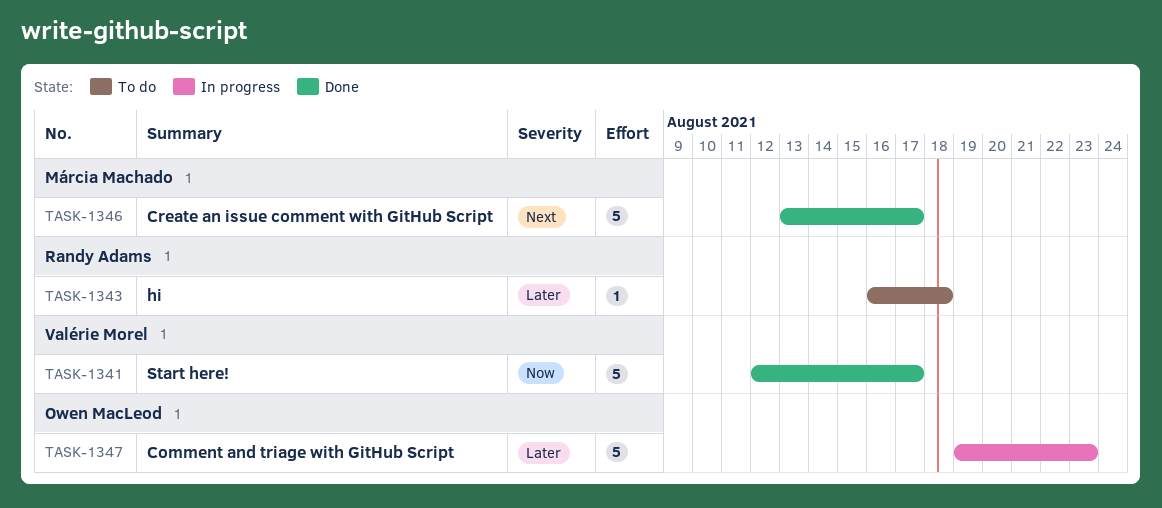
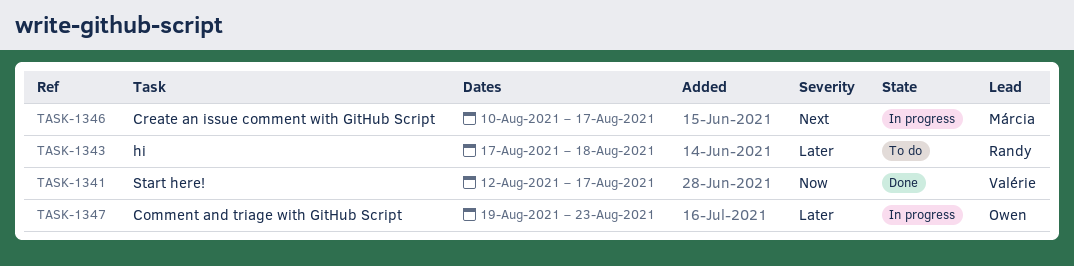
TASK-1343, start: Aug 16 -> Aug 17
TASK-1346, status: Done -> In progress
TASK-1346, start: Aug 13 -> Aug 10

